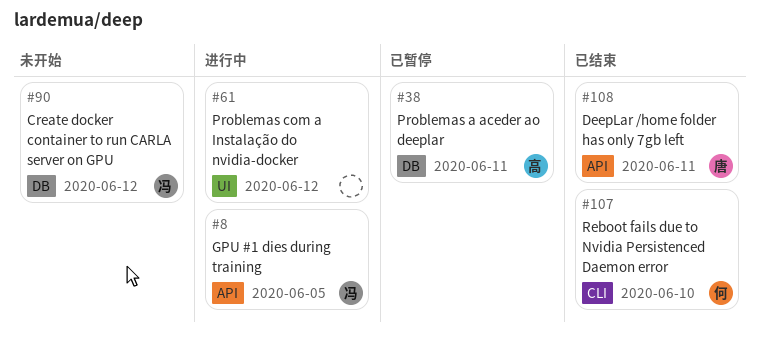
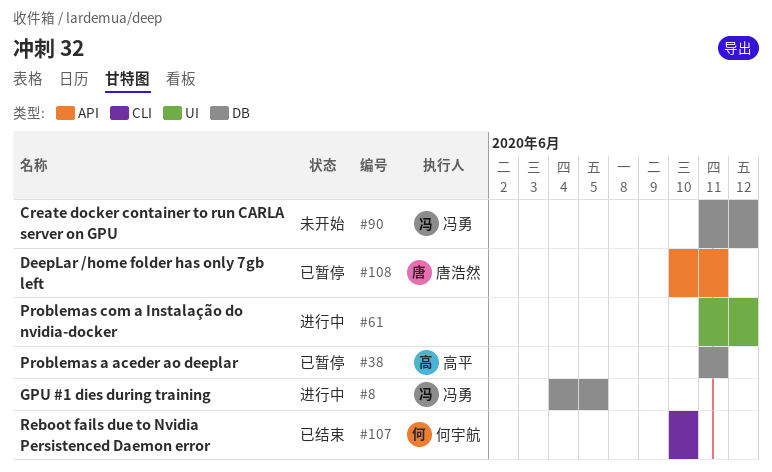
#8, label: API -> DB
#108, status: 已结束 -> 已暂停

